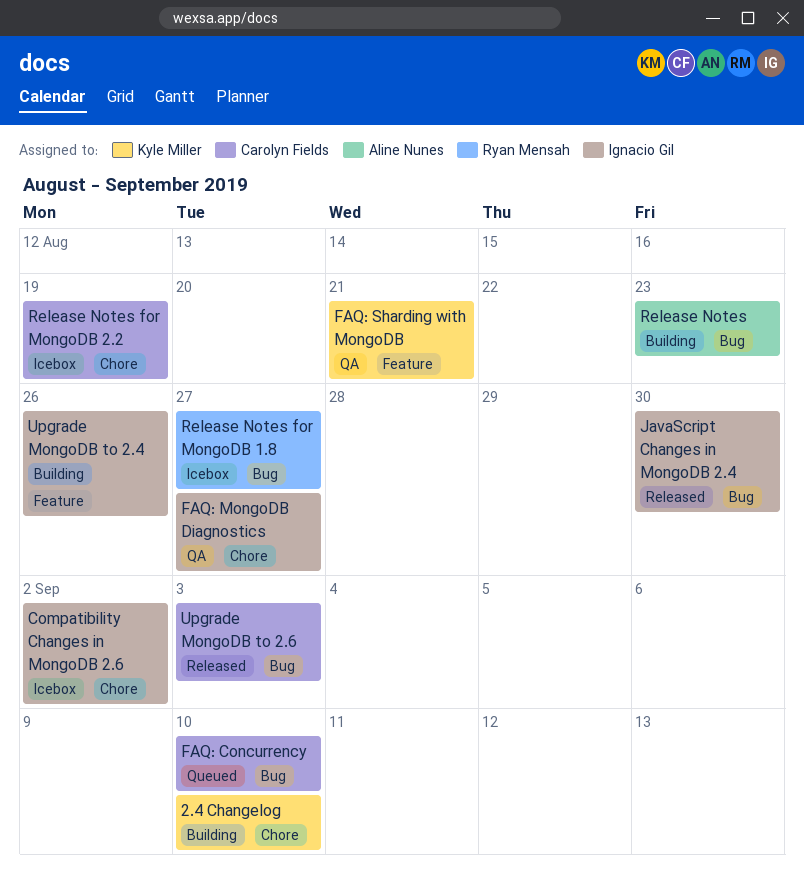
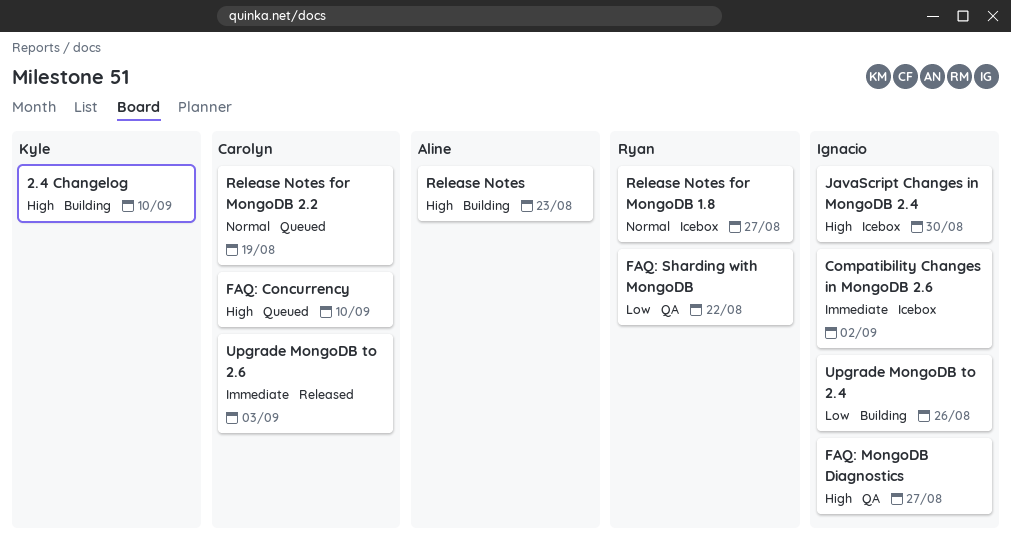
FAQ: Sharding with MongoDB, owner: Kyle Miller -> Ryan Mensah
FAQ: Sharding with MongoDB, due: Aug 21 -> Aug 22
JavaScript Changes in MongoDB 2.4, status: Released -> Icebox
Release Notes for MongoDB 2.2, status: Icebox -> Queued

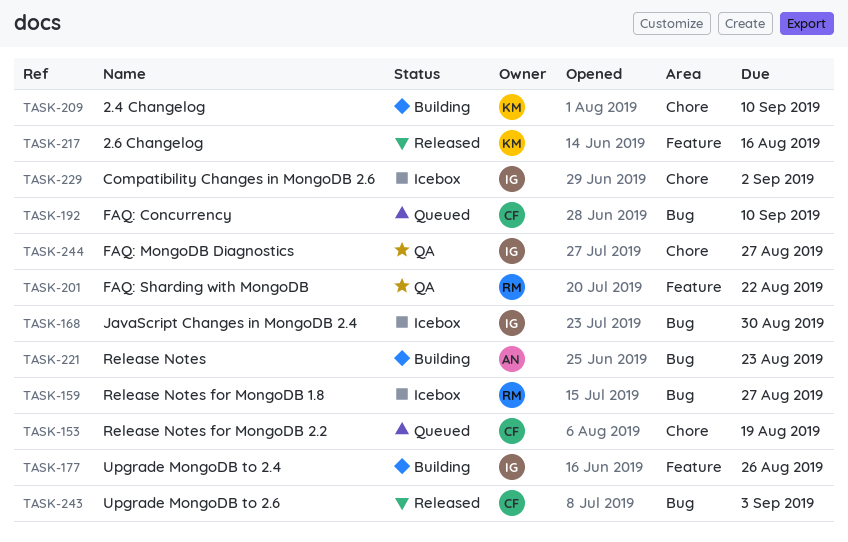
2.6 Changelog: none -> present

